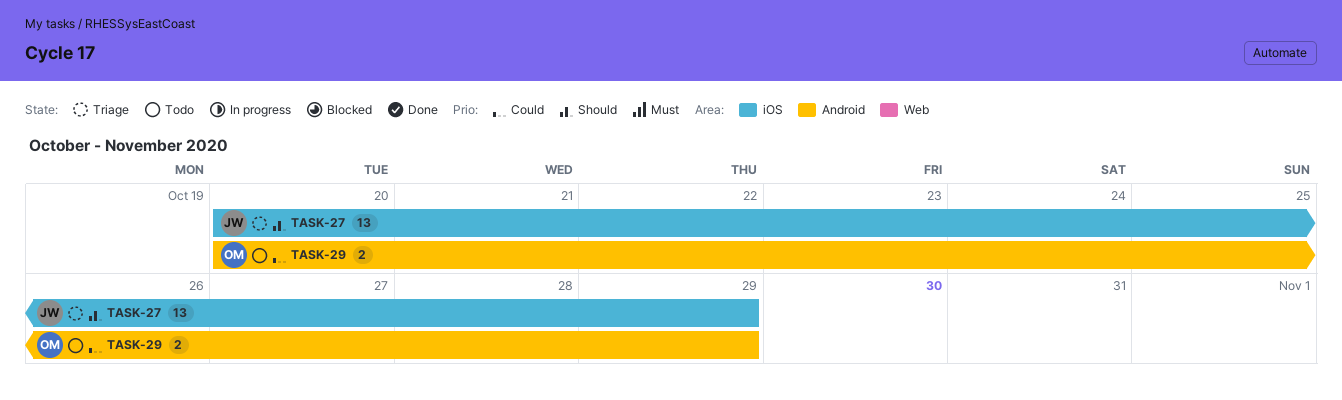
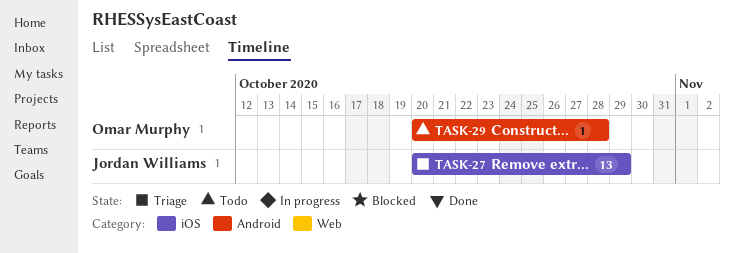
TASK-29, estimate: 2 -> 1
TASK-29, due: Oct 29 -> Oct 28

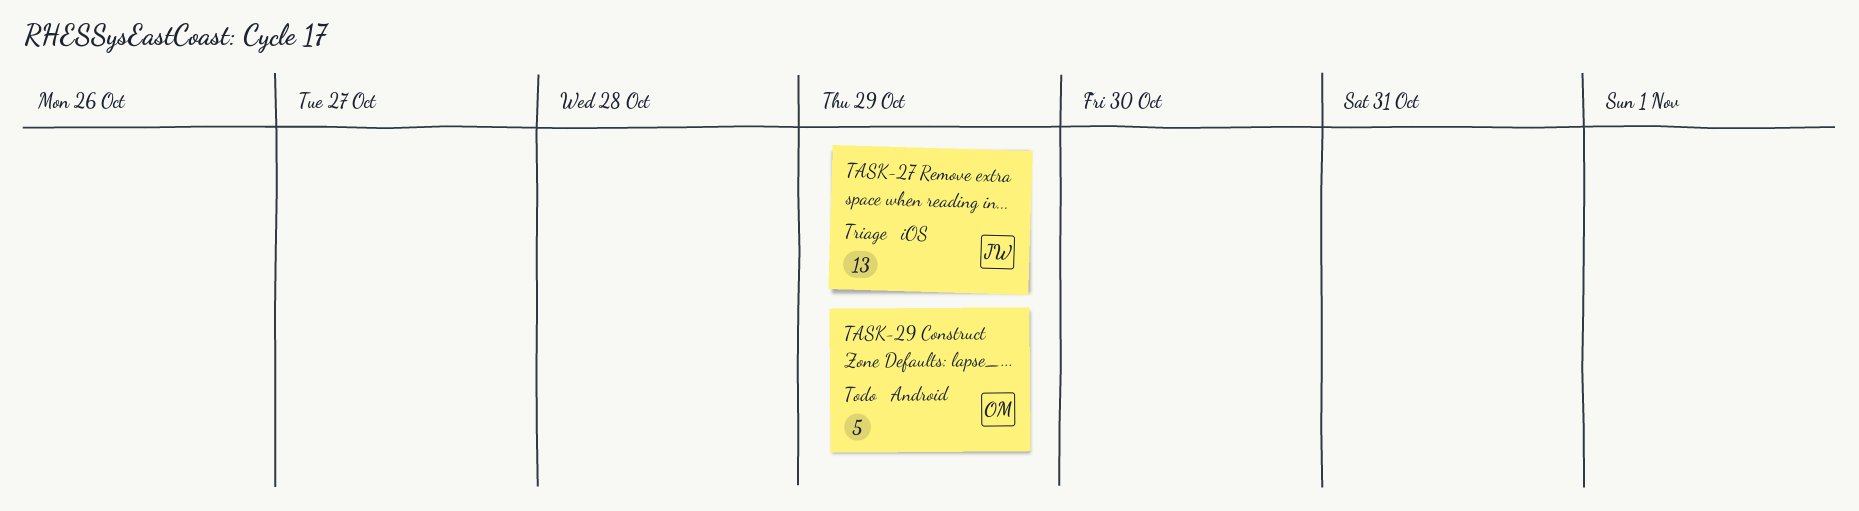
TASK-29, estimate: 1 -> 5
TASK-29, due: Oct 28 -> Oct 29

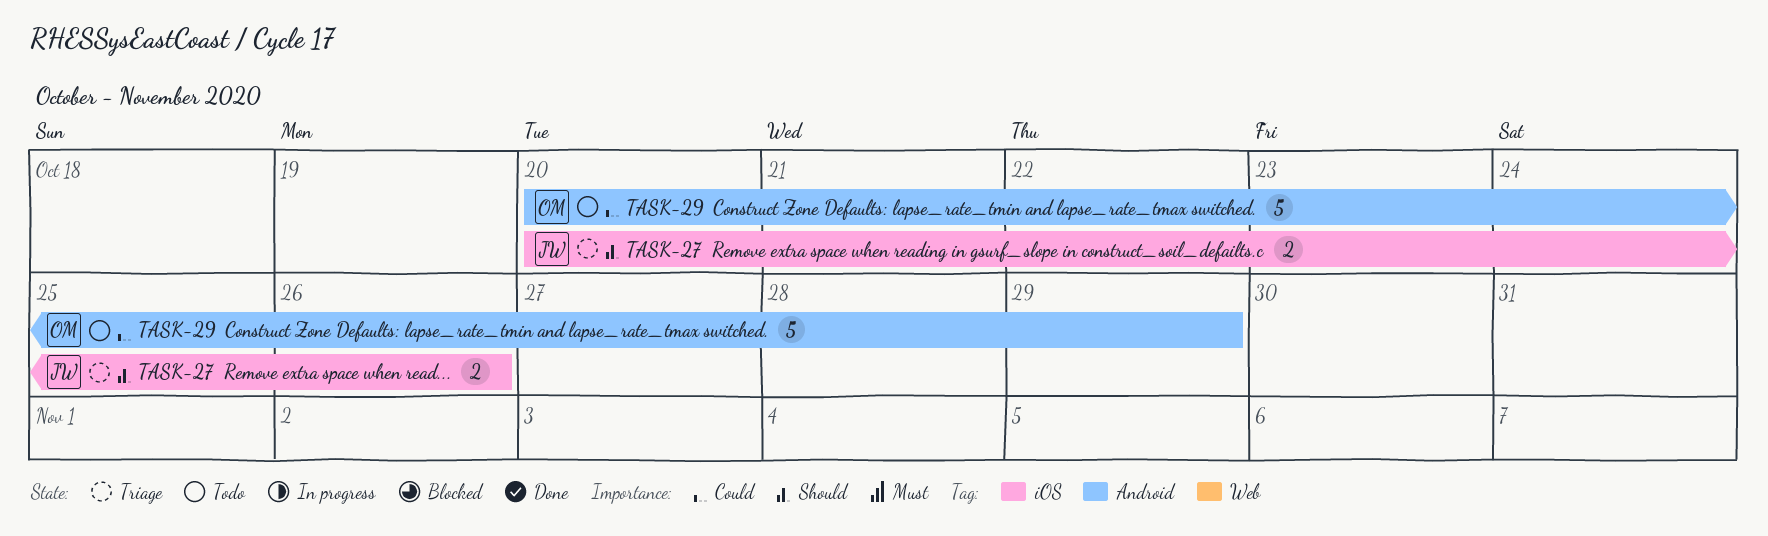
TASK-27, estimate: 13 -> 2
TASK-27, due: Oct 29 -> Oct 26

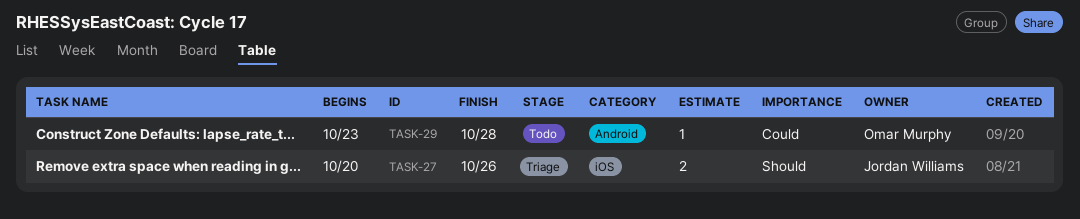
TASK-29, estimate: 5 -> 1
TASK-29, start: Oct 20 -> Oct 23
TASK-29, due: Oct 29 -> Oct 28

